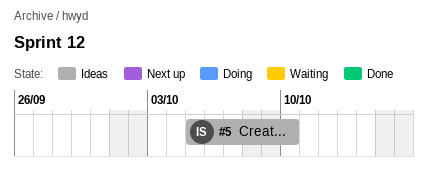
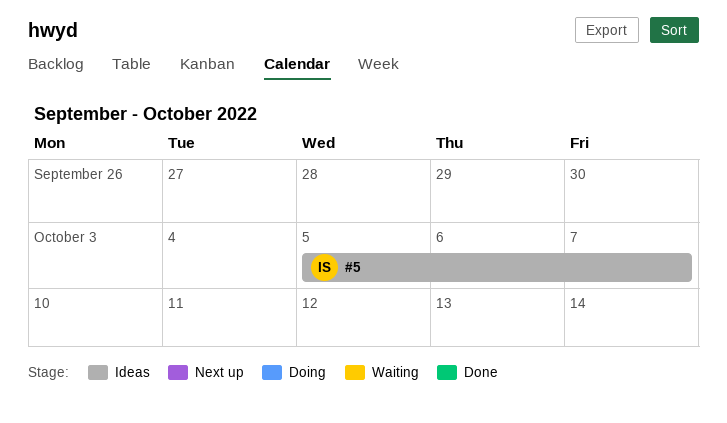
#5, due: Oct 10 -> Oct 7

